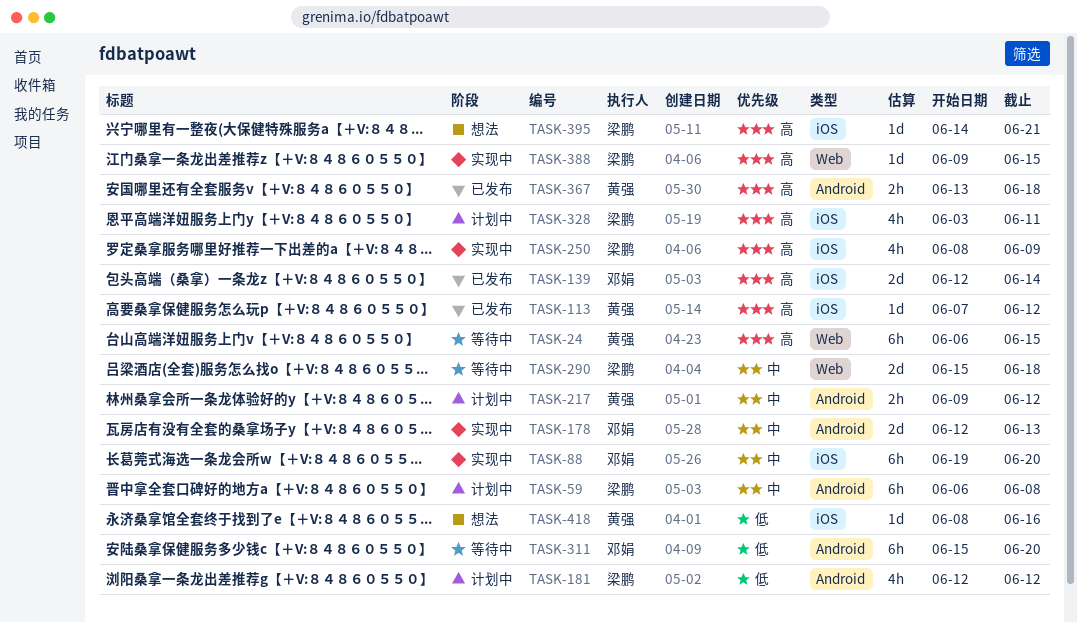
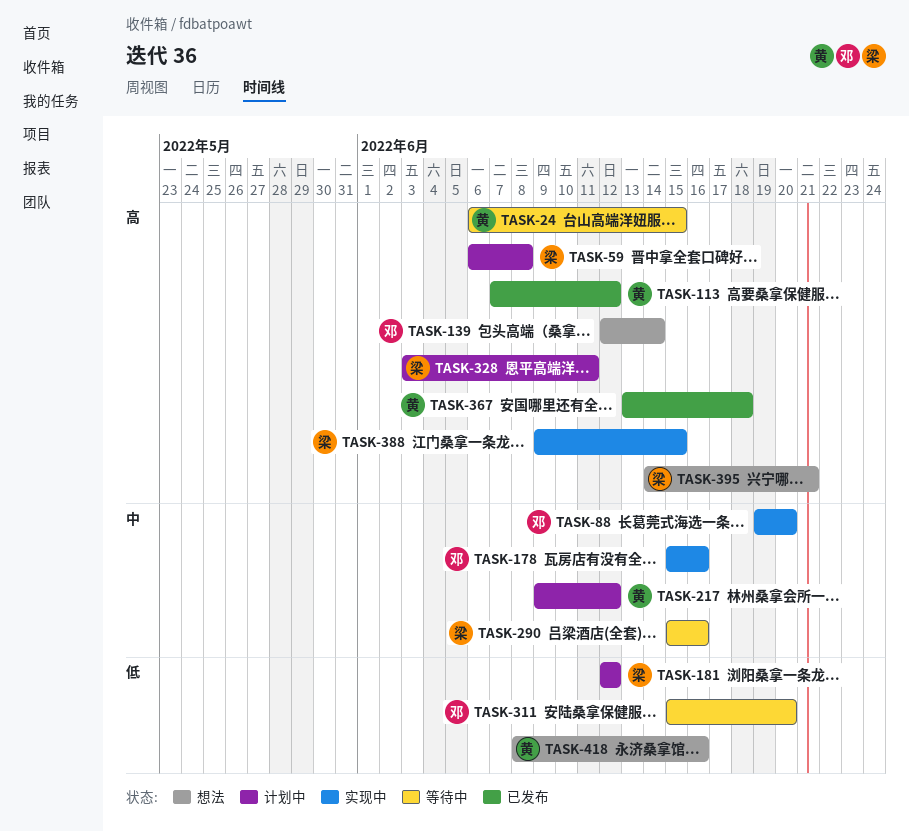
TASK-59, priority: 中 -> 高
TASK-139, status: 已发布 -> 想法
TASK-178, start: Jun 12 -> Jun 15
TASK-178, due: Jun 13 -> Jun 16
TASK-250: present -> none
TASK-290, due: Jun 18 -> Jun 16

